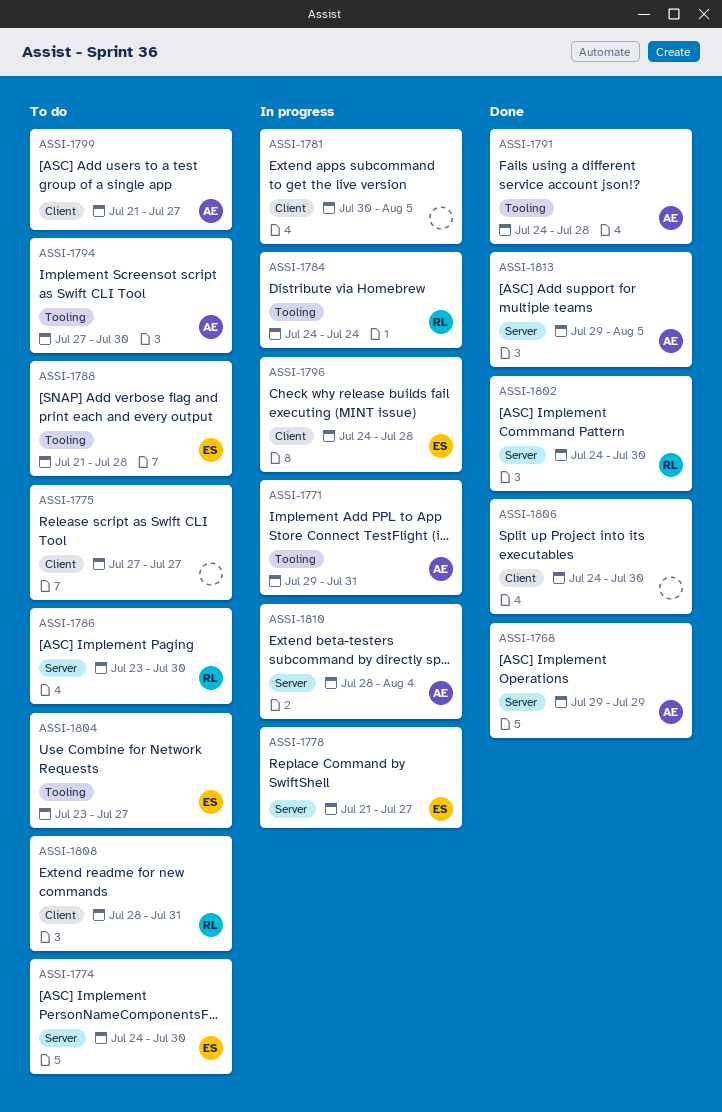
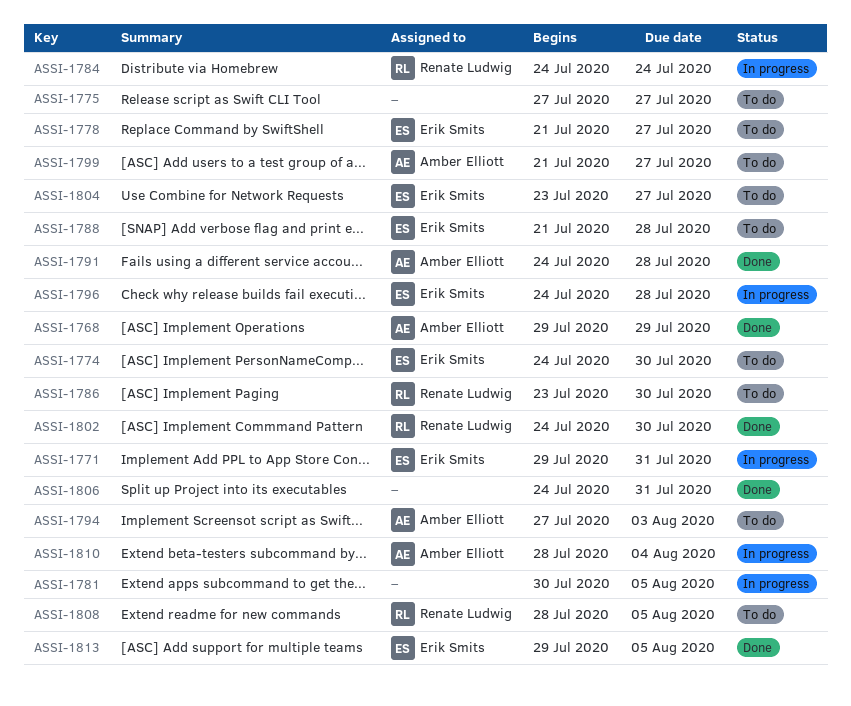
ASSI-1771, owner: Amber Elliott -> Erik Smits
ASSI-1778, status: In progress -> To do
ASSI-1794, due: Jul 30 -> Aug 3
ASSI-1806, due: Jul 30 -> Jul 31
ASSI-1808, due: Jul 31 -> Aug 5
ASSI-1813, owner: Amber Elliott -> Erik Smits

